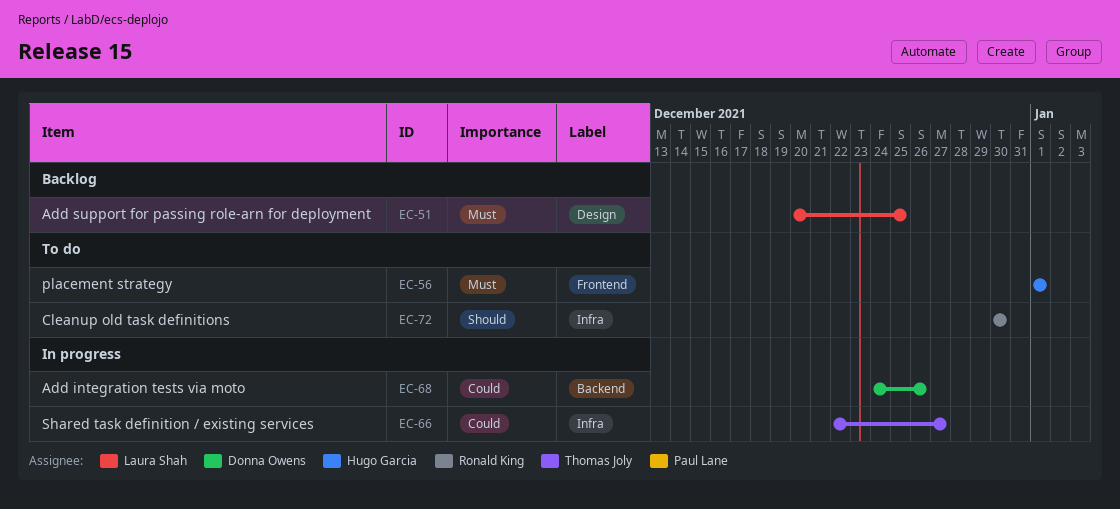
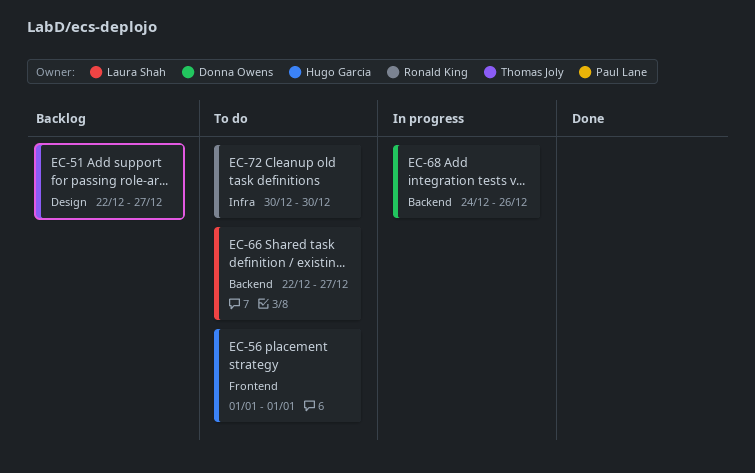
EC-51, owner: Laura Shah -> Thomas Joly
EC-51, start: Dec 20 -> Dec 22
EC-51, due: Dec 25 -> Dec 27
EC-66, status: In progress -> To do
EC-66, owner: Thomas Joly -> Laura Shah
EC-66, label: Infra -> Backend

